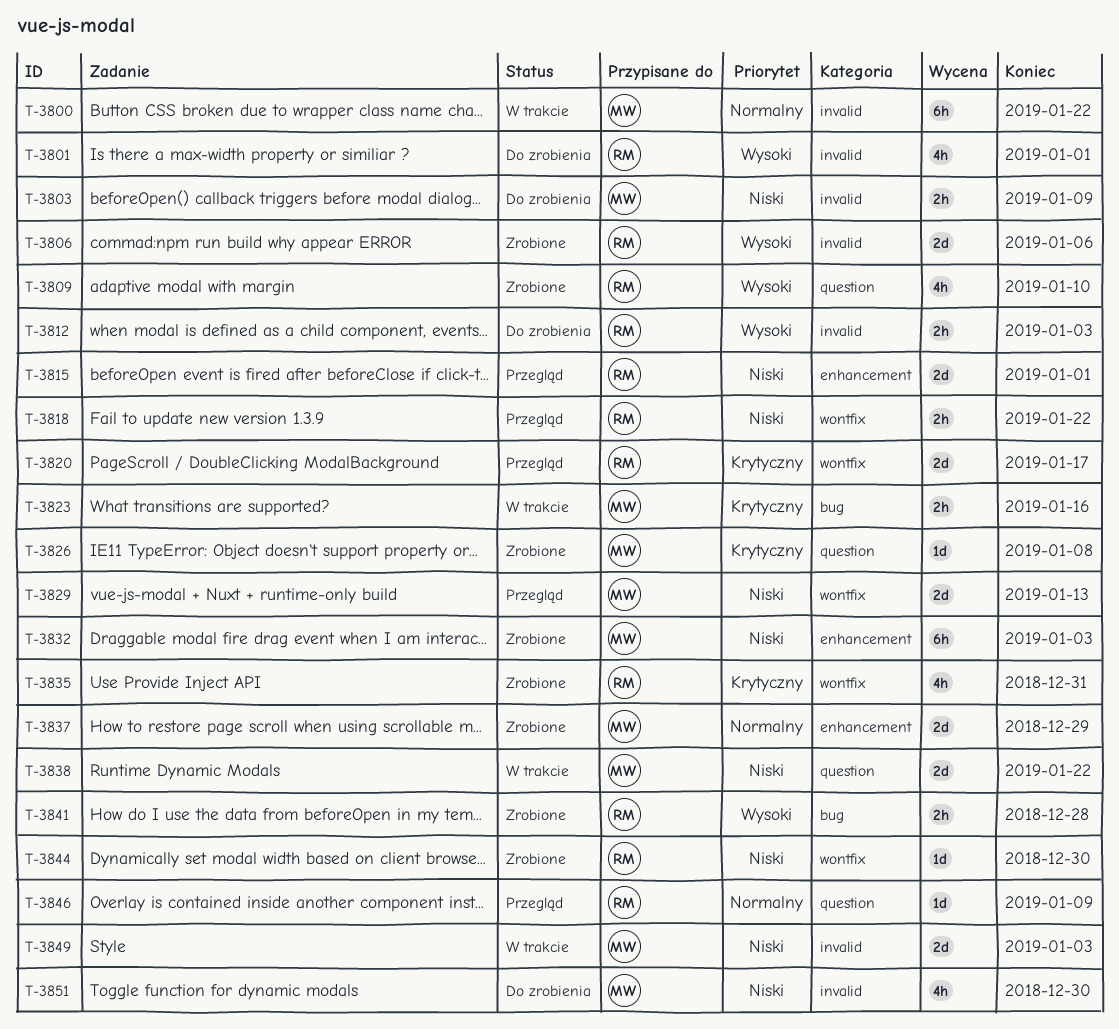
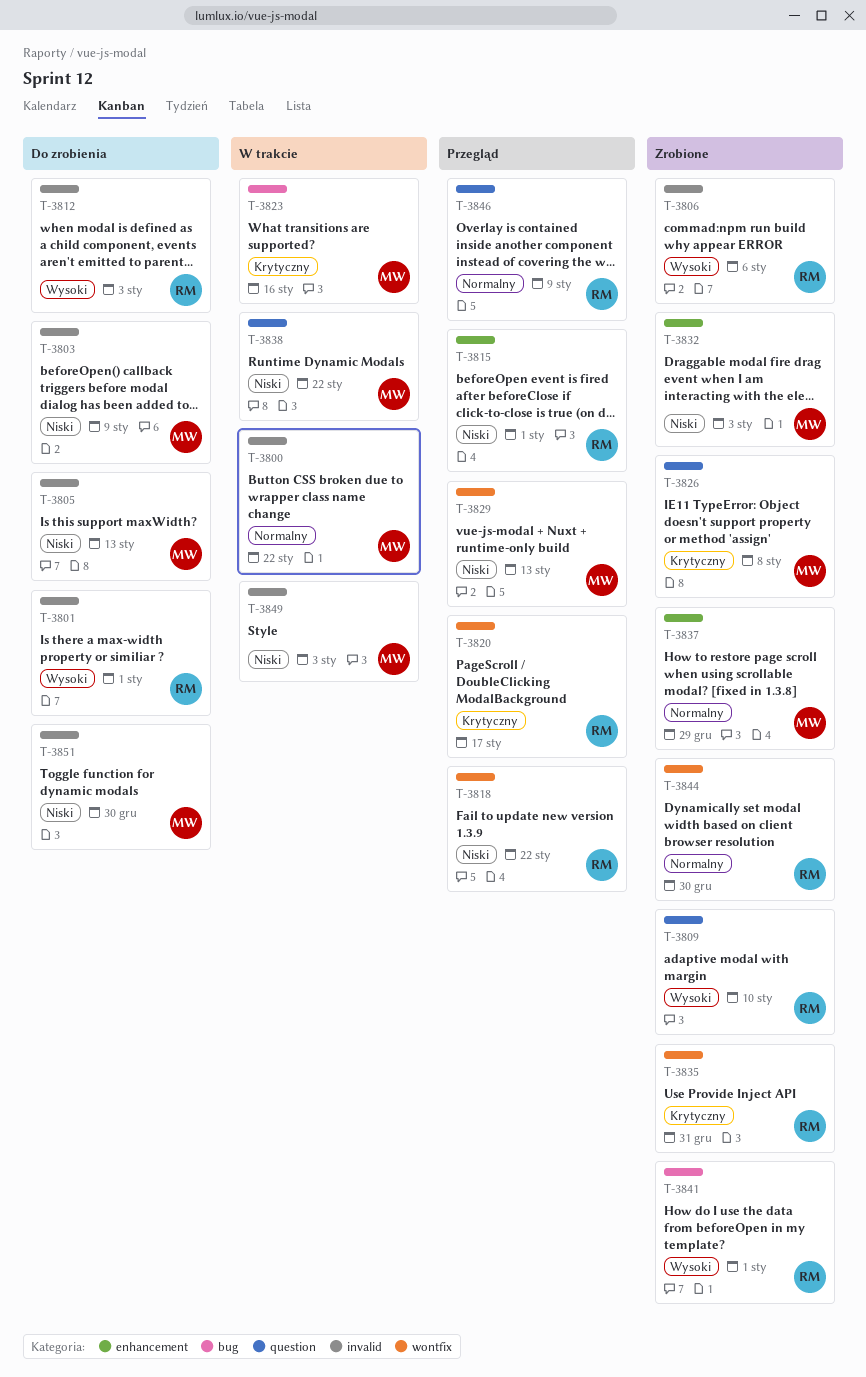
T-3805: none -> present
T-3841, due: Dec 28 -> Jan 1
T-3844, priority: Niski -> Normalny

